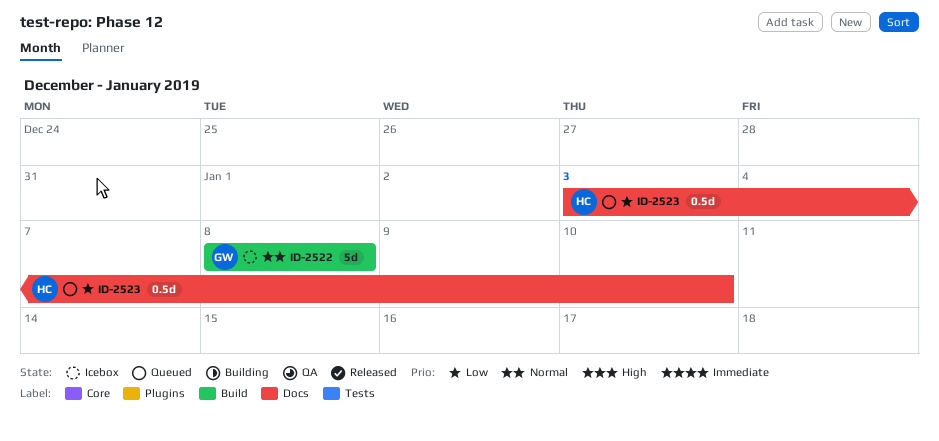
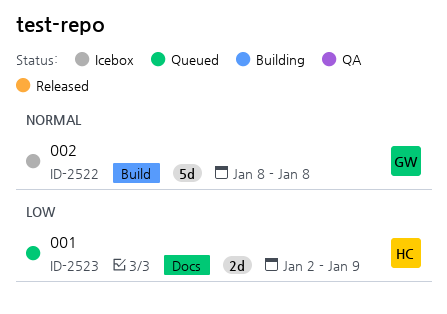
ID-2523, estimate: 0.5d -> 2d
ID-2523, start: Jan 3 -> Jan 2
ID-2523, due: Jan 10 -> Jan 9

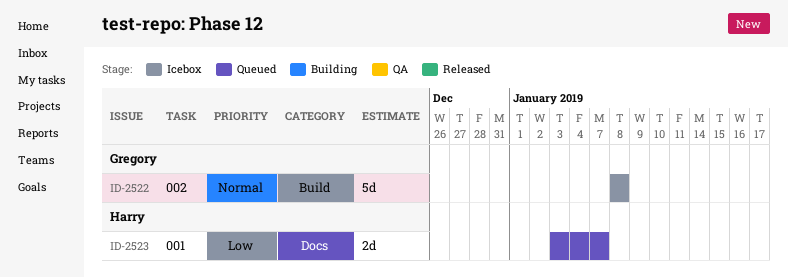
ID-2523, start: Jan 2 -> Jan 3
ID-2523, due: Jan 9 -> Jan 7

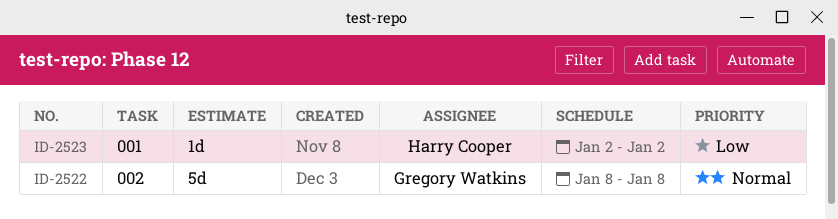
ID-2523, estimate: 2d -> 1d
ID-2523, start: Jan 3 -> Jan 2
ID-2523, due: Jan 7 -> Jan 2

